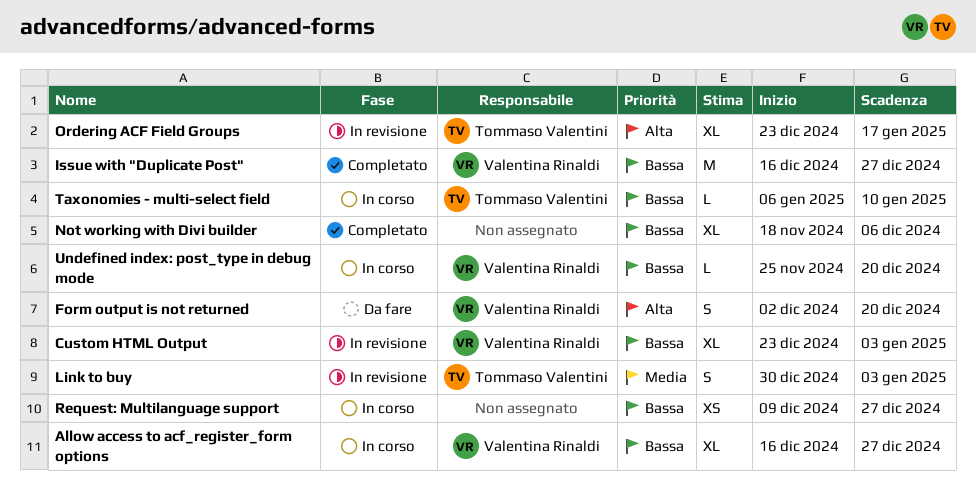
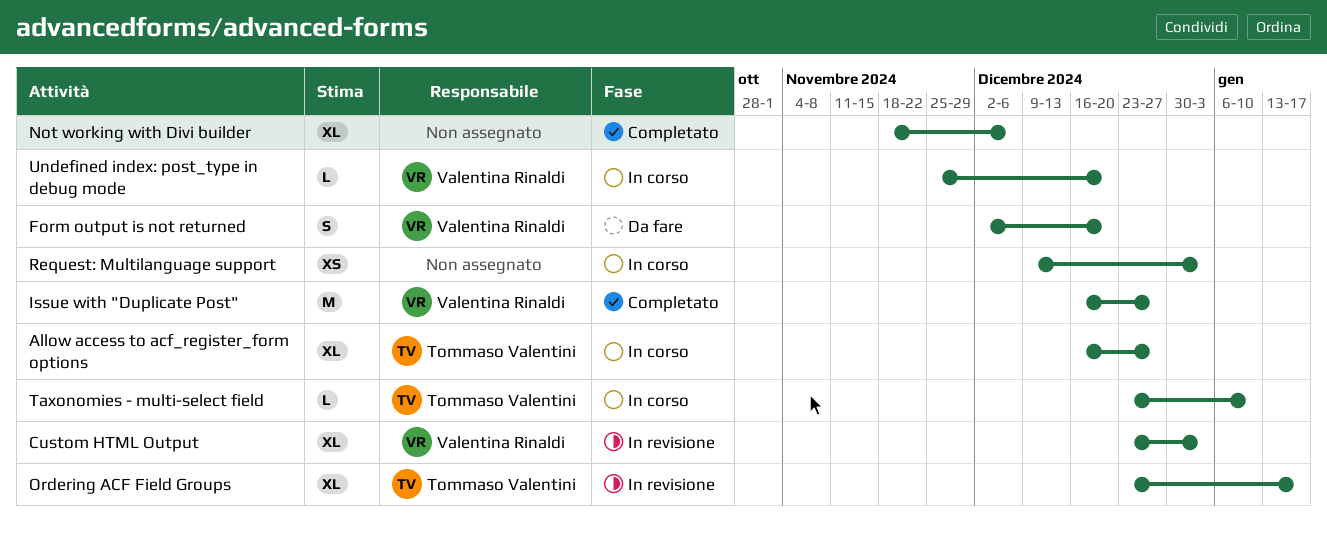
Allow access to acf_register_form options, owner: Valentina Rinaldi -> Tommaso Valentini
Link to buy: present -> none
Request: Multilanguage support, due: Dec 27 -> Jan 3
Taxonomies - multi-select field, start: Jan 6 -> Dec 23

